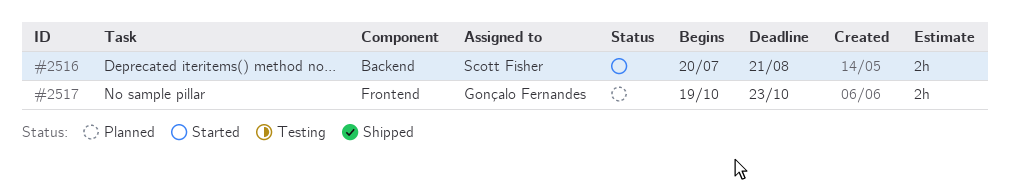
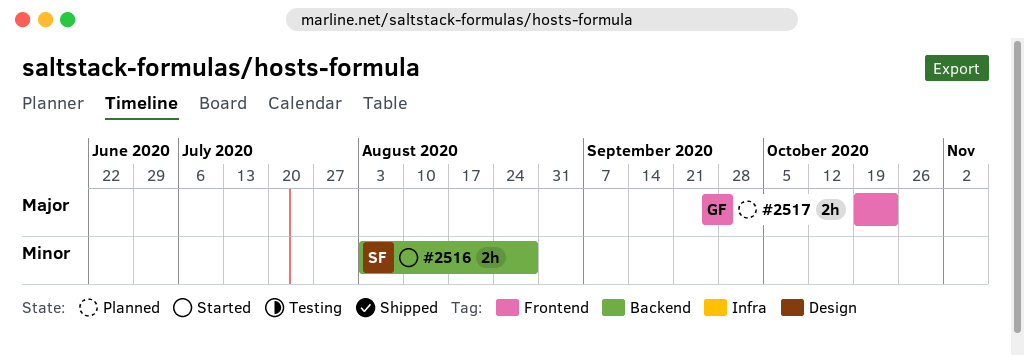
#2516, start: Jul 20 -> Aug 3
#2516, due: Aug 21 -> Aug 28

